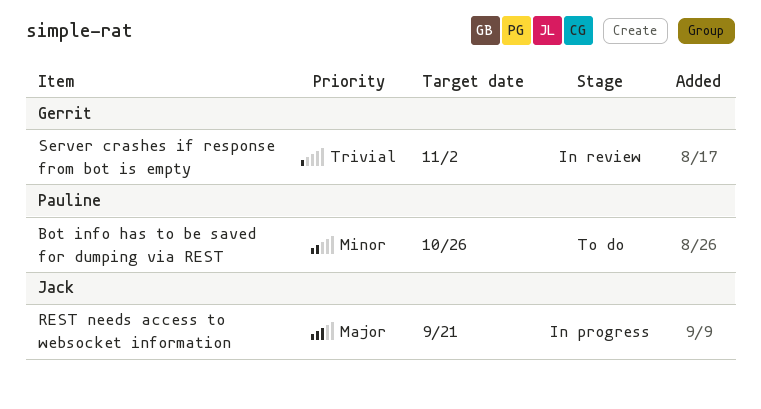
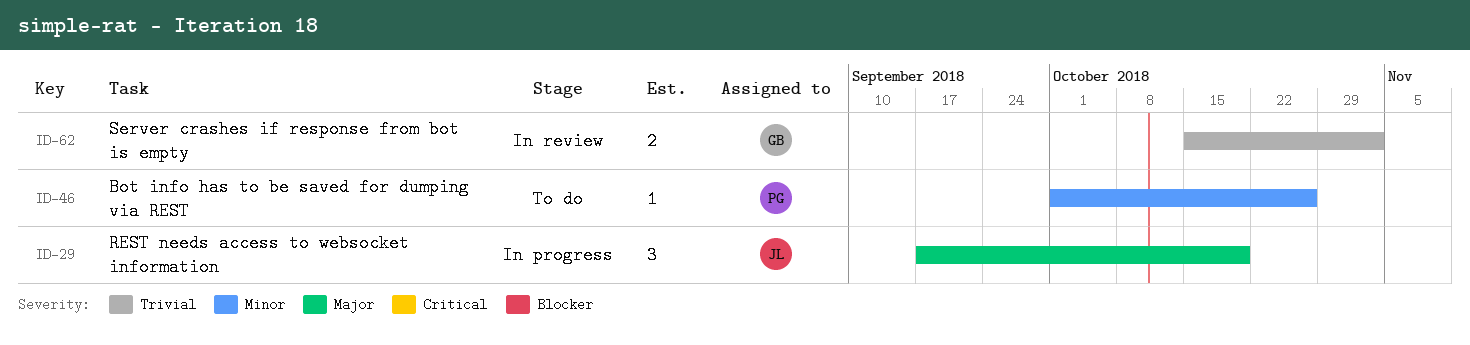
REST needs access to websocket information, due: Sep 21 -> Oct 19

